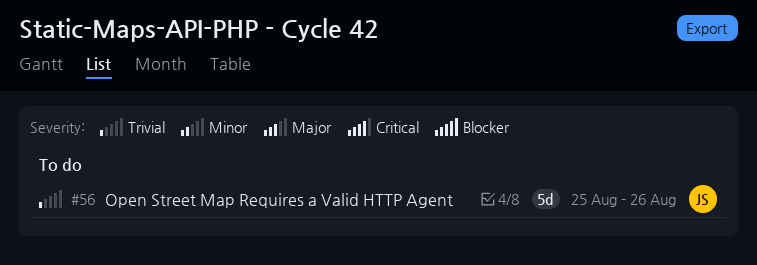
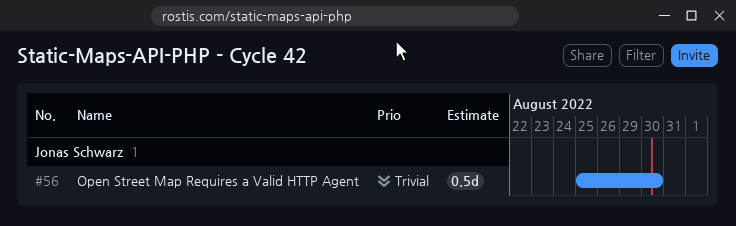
#56, estimate: 5d -> 0.5d
#56, due: Aug 26 -> Aug 30

